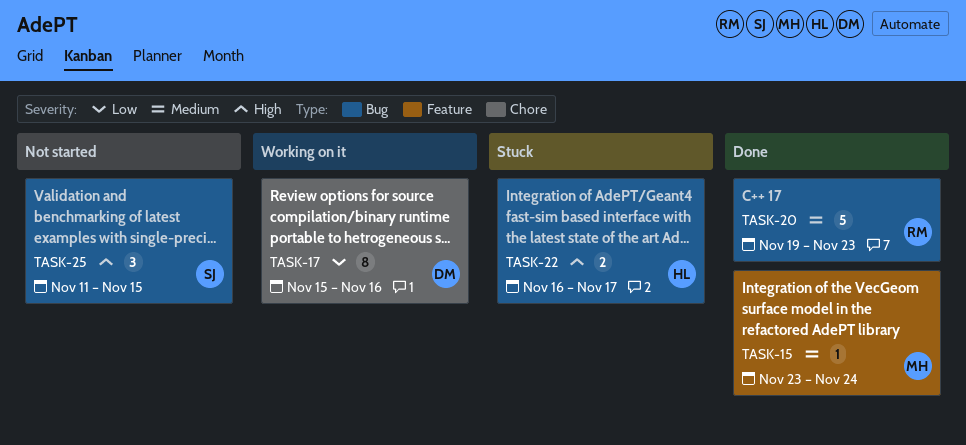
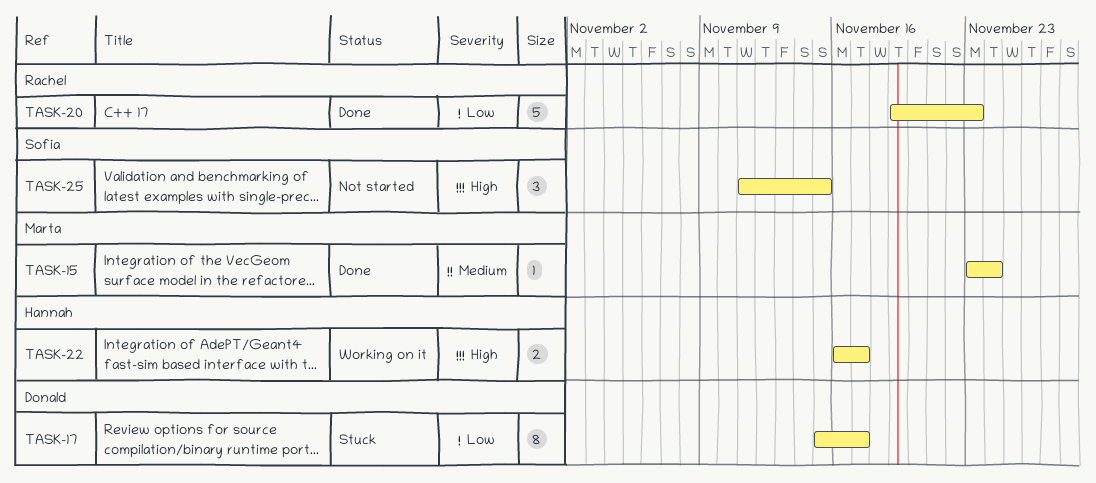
TASK-17, status: Working on it -> Stuck
TASK-17, due: Nov 16 -> Nov 17
TASK-20, priority: Medium -> Low
TASK-22, status: Stuck -> Working on it

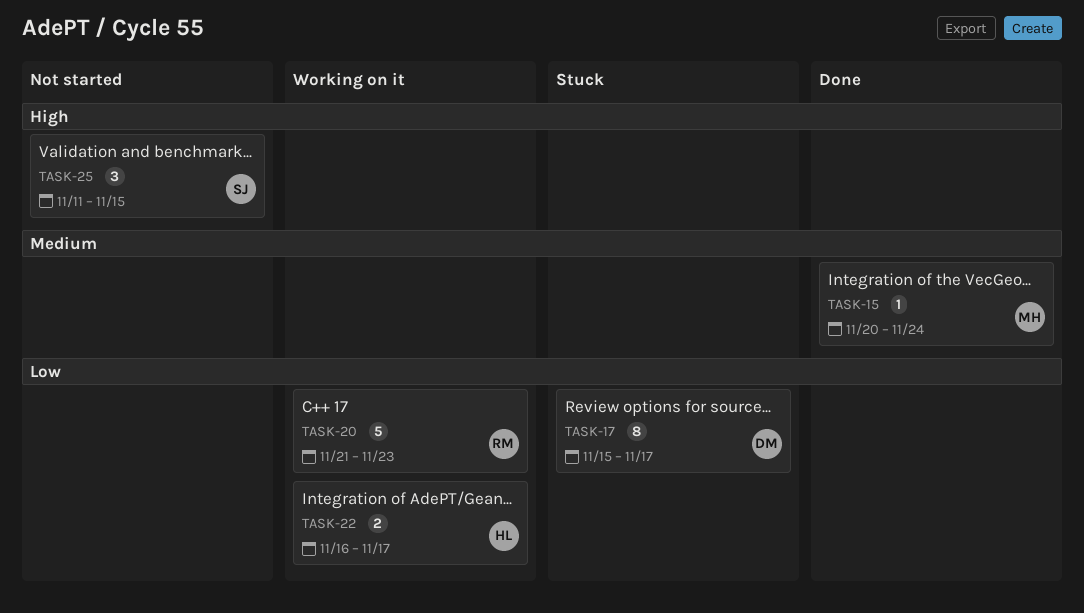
TASK-15, start: Nov 23 -> Nov 20
TASK-20, status: Done -> Working on it
TASK-20, start: Nov 19 -> Nov 21
TASK-22, priority: High -> Low

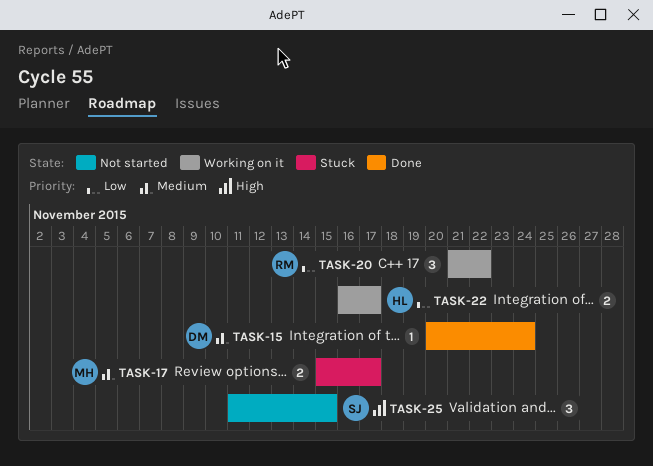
TASK-15, owner: MH -> DM
TASK-17, owner: DM -> MH
TASK-17, priority: Low -> Medium
TASK-17, estimate: 8 -> 2
TASK-20, estimate: 5 -> 3
TASK-20, due: Nov 23 -> Nov 22

